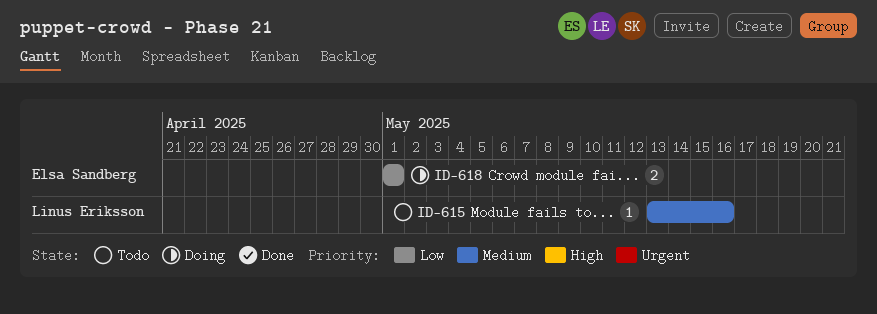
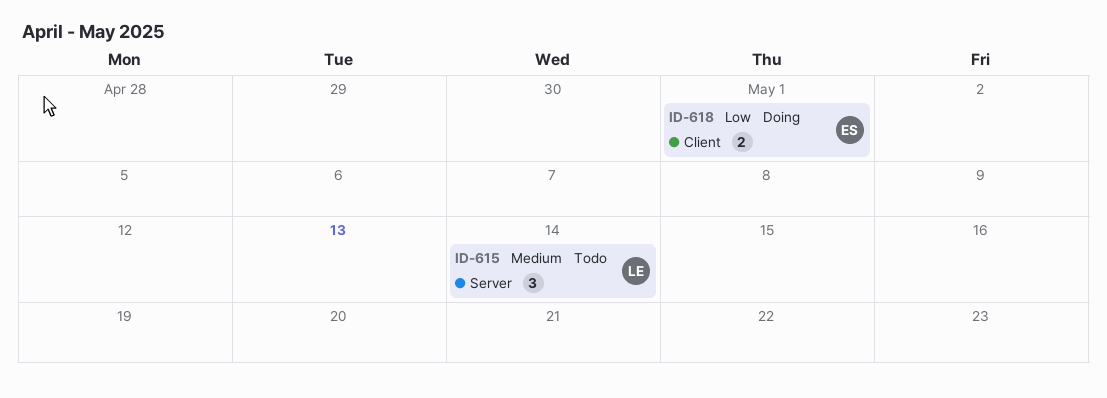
ID-615, estimate: 1 -> 3
ID-615, due: May 16 -> May 14

